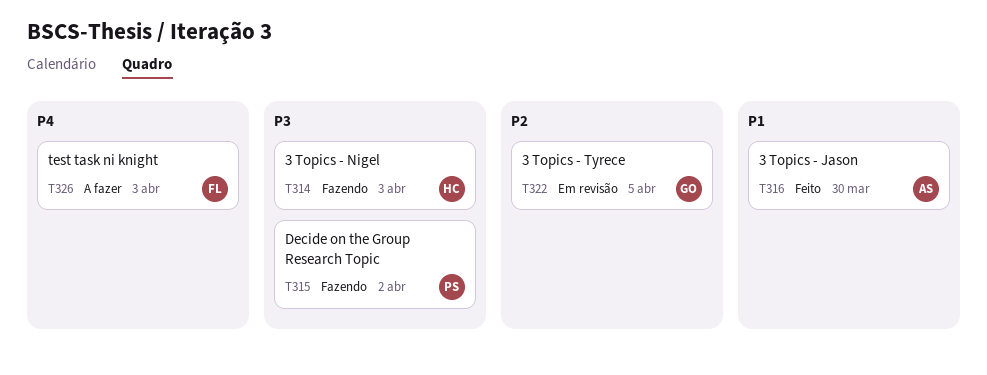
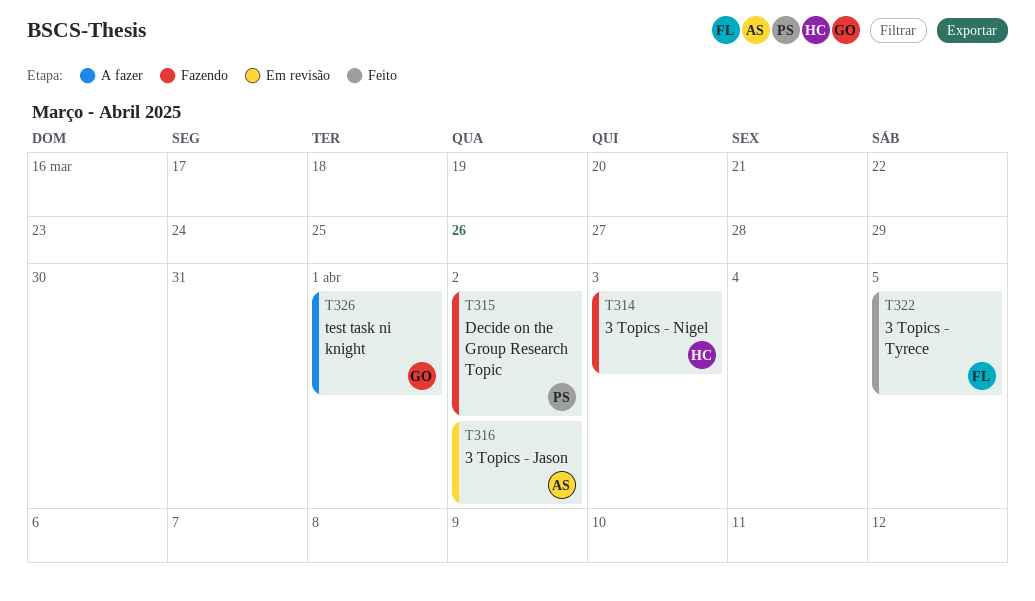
T316, status: Feito -> Em revisão
T316, due: Mar 30 -> Apr 2
T322, status: Em revisão -> Feito
T322, owner: GO -> FL
T326, owner: FL -> GO
T326, due: Apr 3 -> Apr 1

